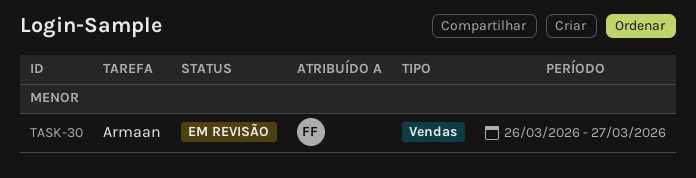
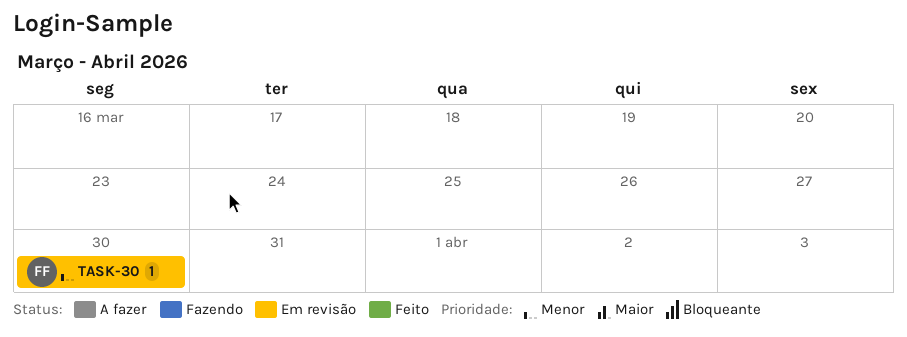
TASK-30, start: Mar 26 -> Mar 30
TASK-30, due: Mar 27 -> Mar 30

